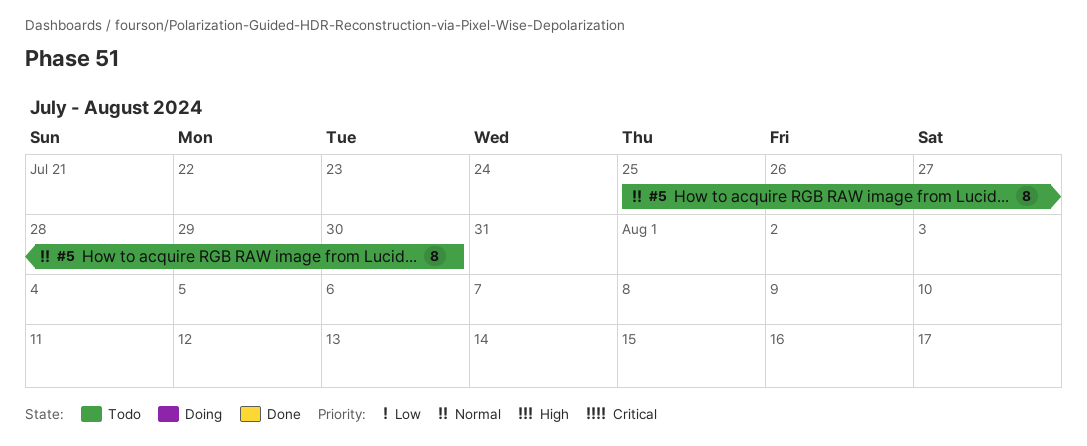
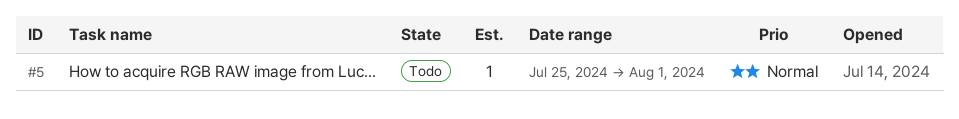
#5, estimate: 8 -> 1
#5, due: Jul 30 -> Aug 1

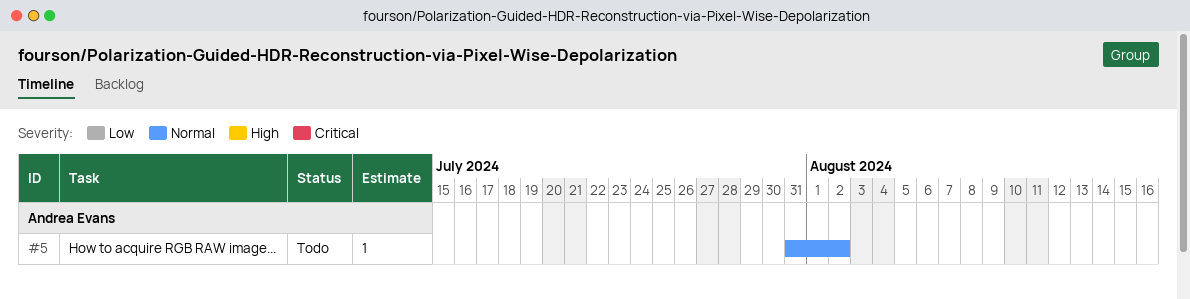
#5, start: Jul 25 -> Jul 31
#5, due: Aug 1 -> Aug 2

